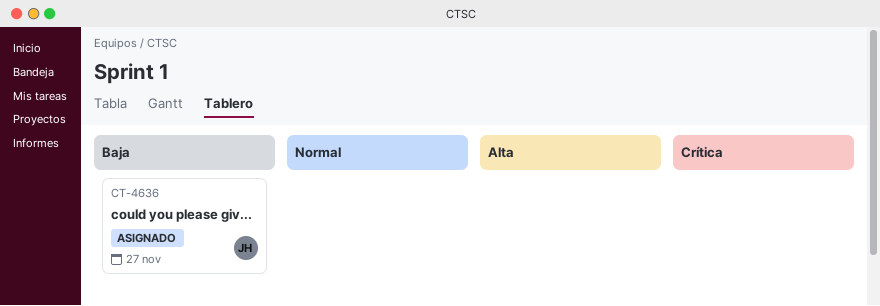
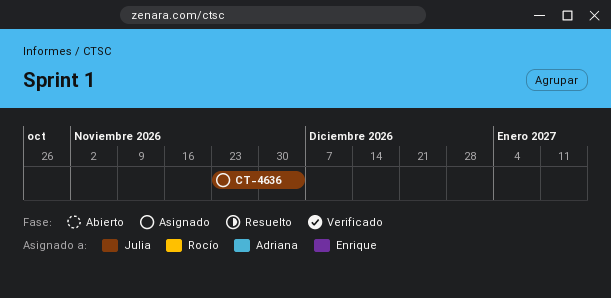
CT-4636, due: Nov 27 -> Dec 4

